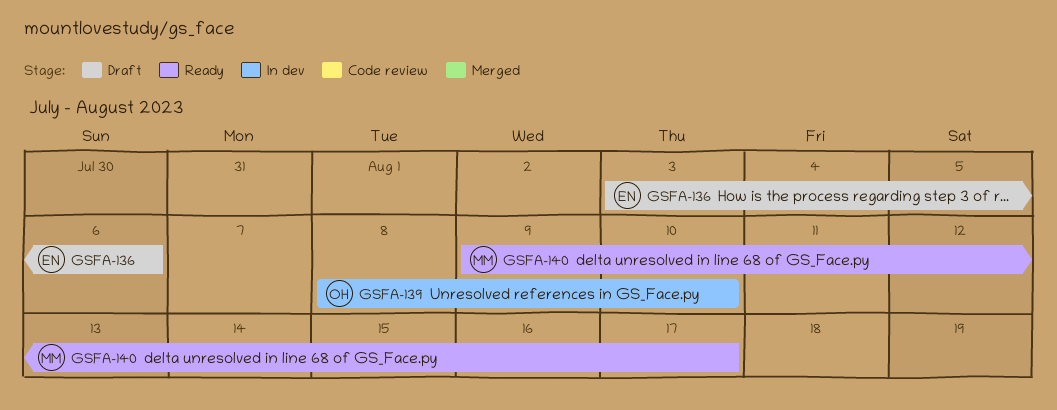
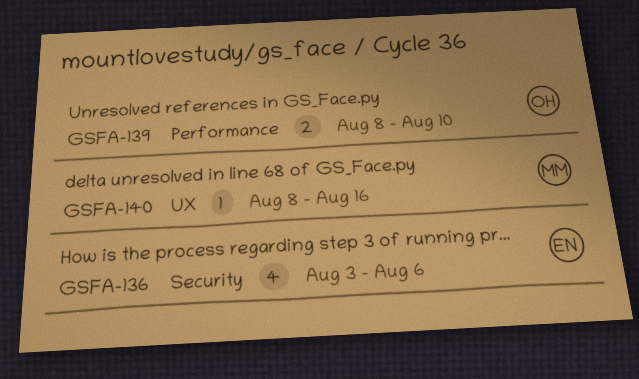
GSFA-140, start: Aug 9 -> Aug 8
GSFA-140, due: Aug 17 -> Aug 16

